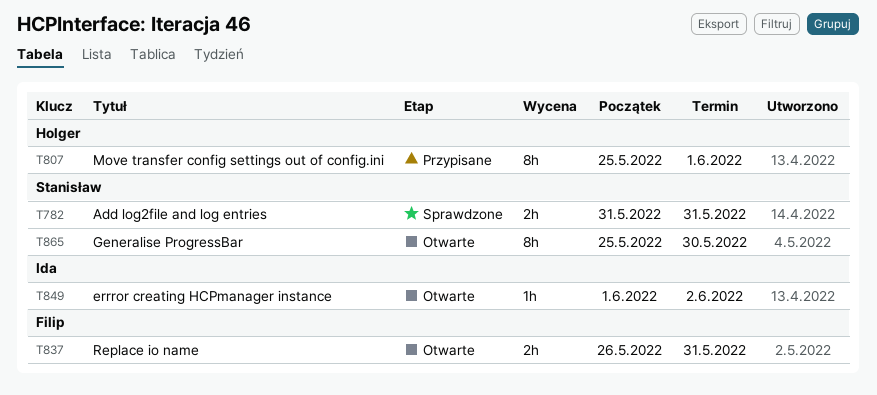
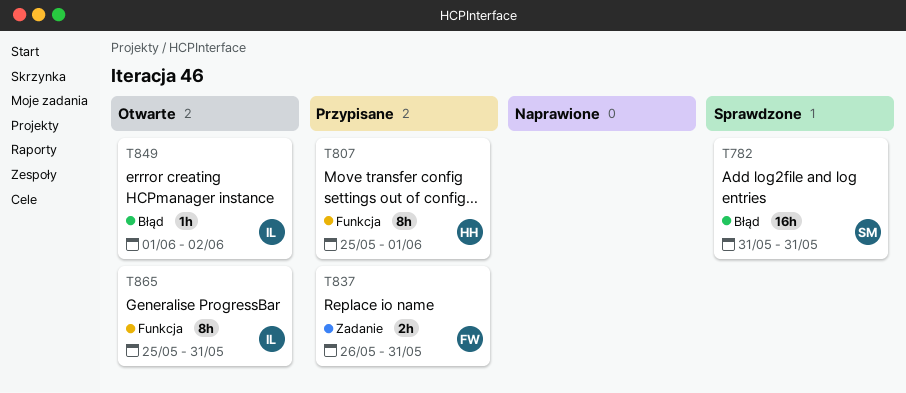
T782, estimate: 2h -> 16h
T837, status: Otwarte -> Przypisane
T865, owner: Stanisław -> Ida
T865, due: May 30 -> May 31

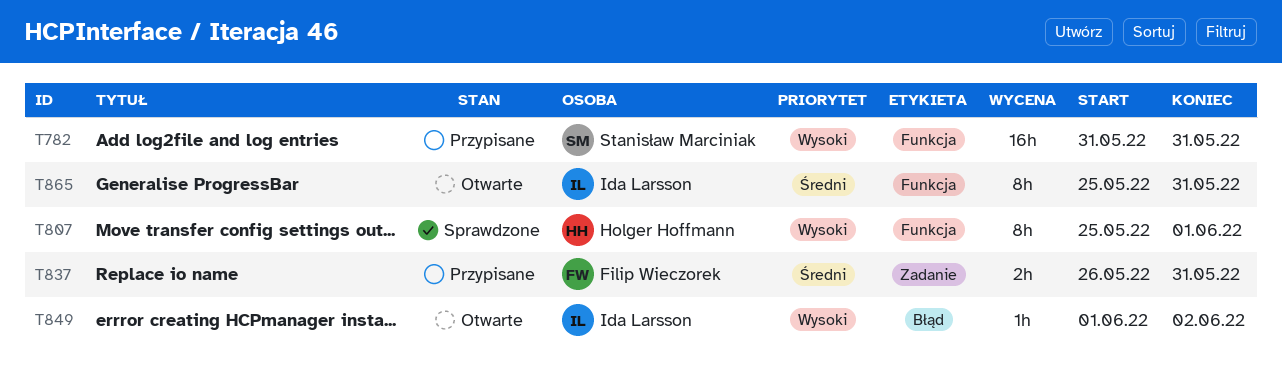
T782, status: Sprawdzone -> Przypisane
T782, label: Błąd -> Funkcja
T807, status: Przypisane -> Sprawdzone

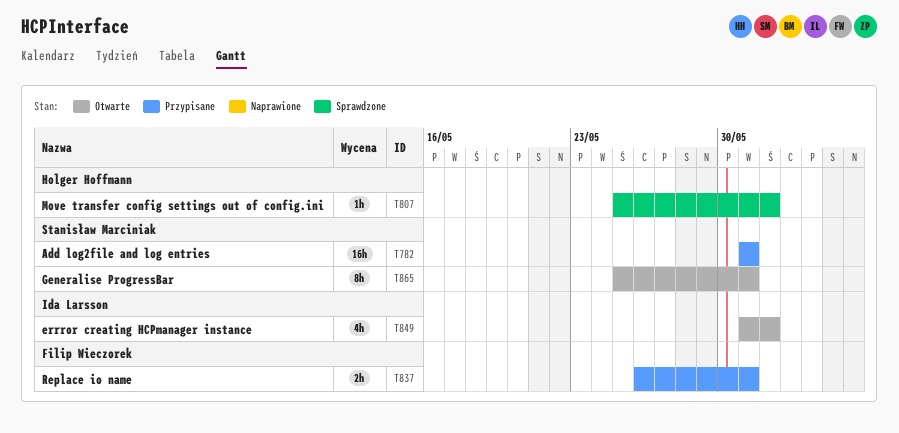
T807, estimate: 8h -> 1h
T849, estimate: 1h -> 4h
T849, start: Jun 1 -> May 31
T849, due: Jun 2 -> Jun 1
T865, owner: Ida Larsson -> Stanisław Marciniak

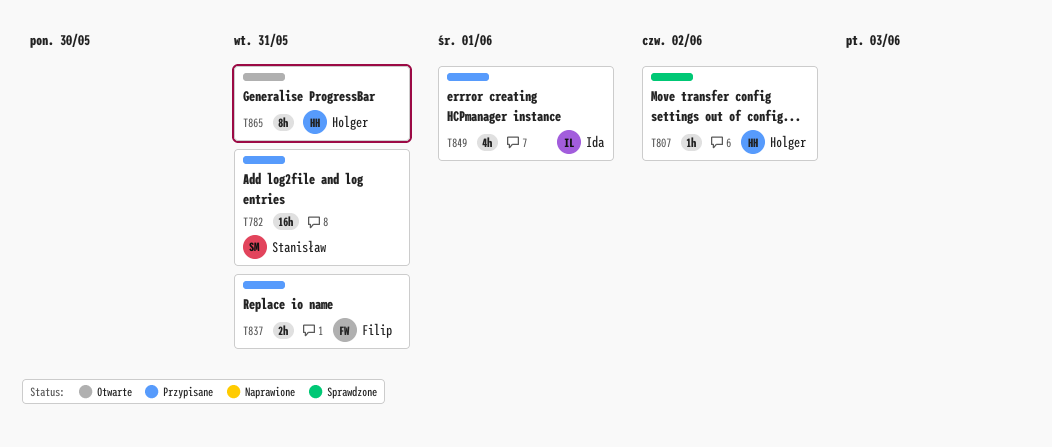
T807, due: Jun 1 -> Jun 2
T849, status: Otwarte -> Przypisane
T865, owner: Stanisław Marciniak -> Holger Hoffmann

